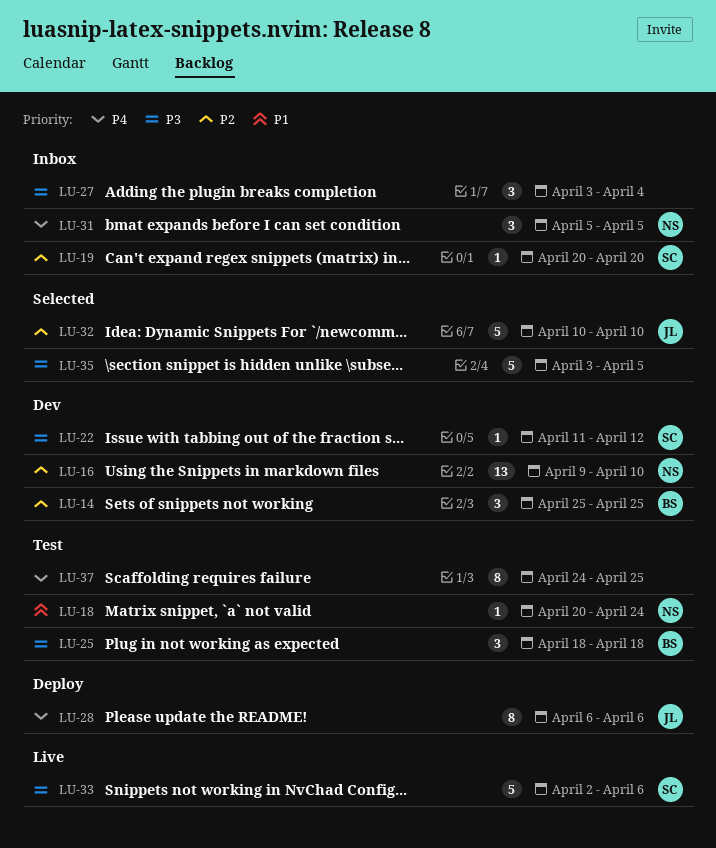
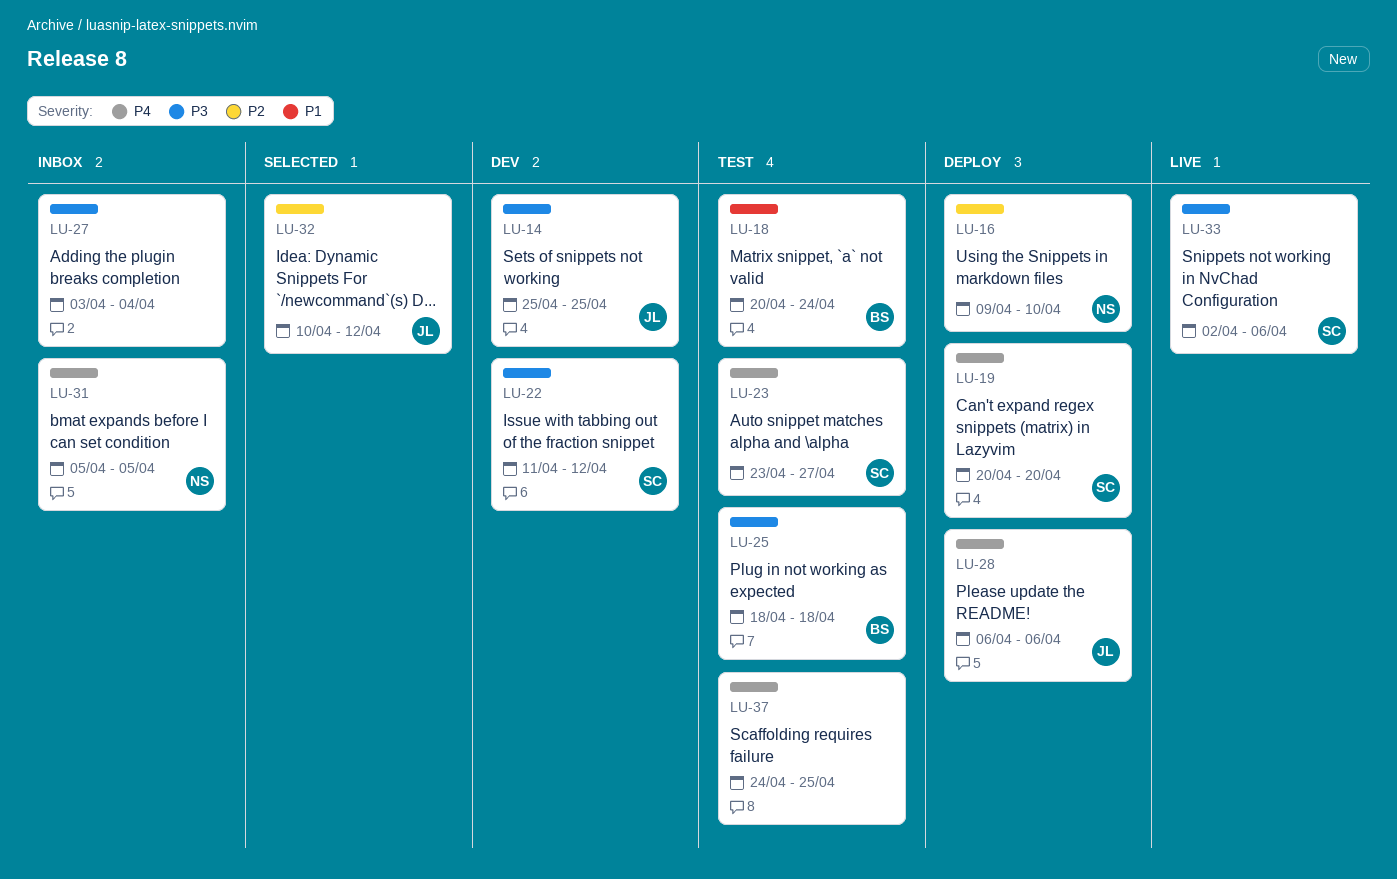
LU-14, owner: BS -> JL
LU-14, priority: P2 -> P3
LU-16, status: Dev -> Deploy
LU-18, owner: NS -> BS
LU-19, status: Inbox -> Deploy
LU-19, priority: P2 -> P4
LU-23: none -> present
LU-32, due: Apr 10 -> Apr 12
LU-35: present -> none

